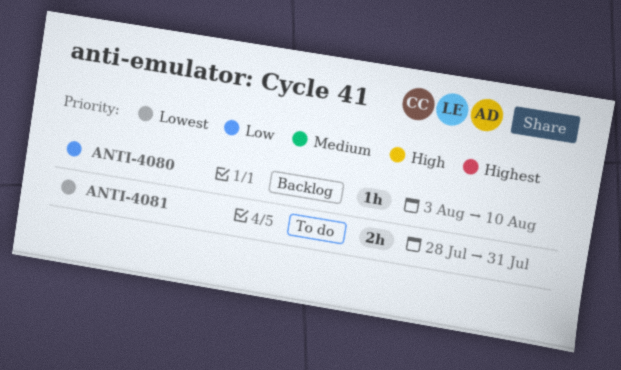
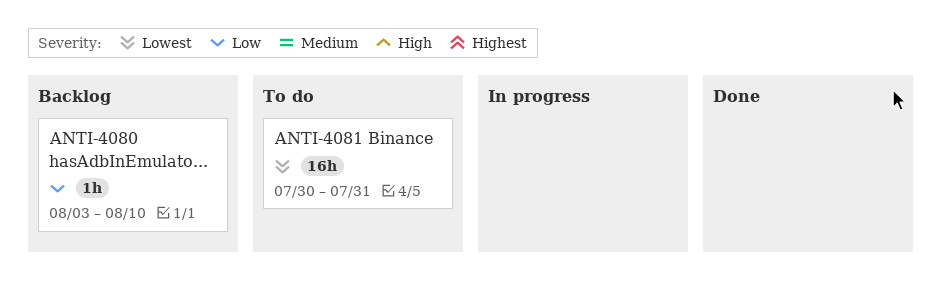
ANTI-4081, estimate: 2h -> 16h
ANTI-4081, start: Jul 28 -> Jul 30

